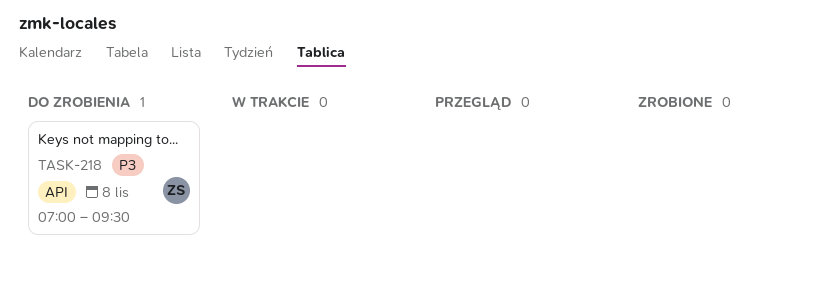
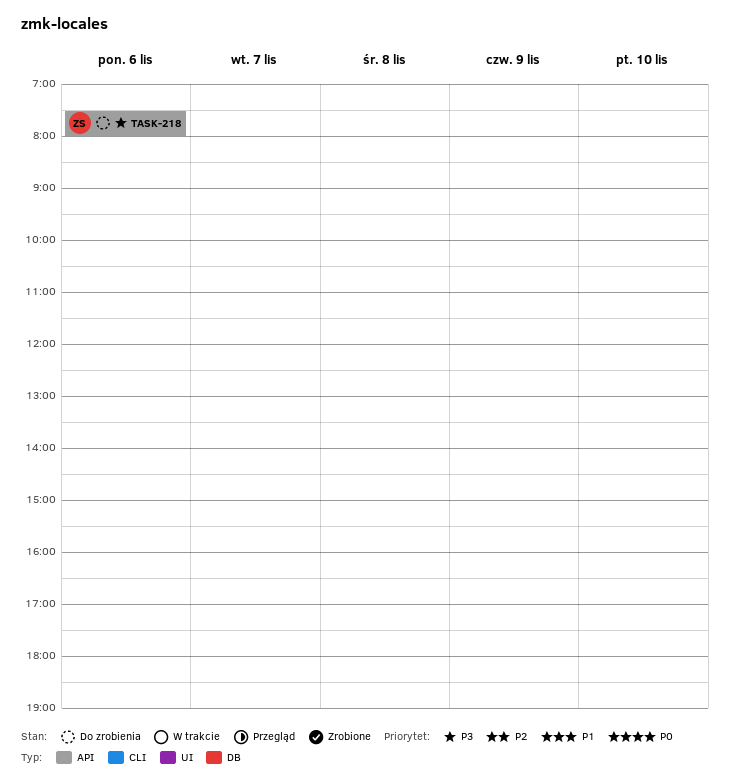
TASK-218, day: Nov 8 -> Nov 6
TASK-218, begins: 07:00 -> 07:30
TASK-218, ends: 09:30 -> 08:00

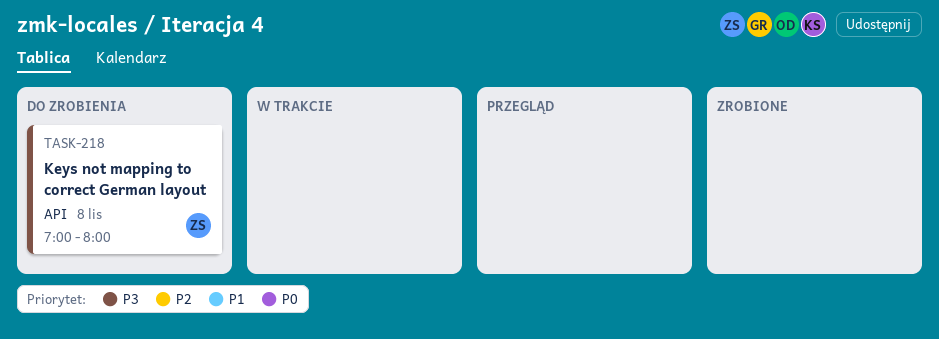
TASK-218, day: Nov 6 -> Nov 8
TASK-218, begins: 07:30 -> 07:00

